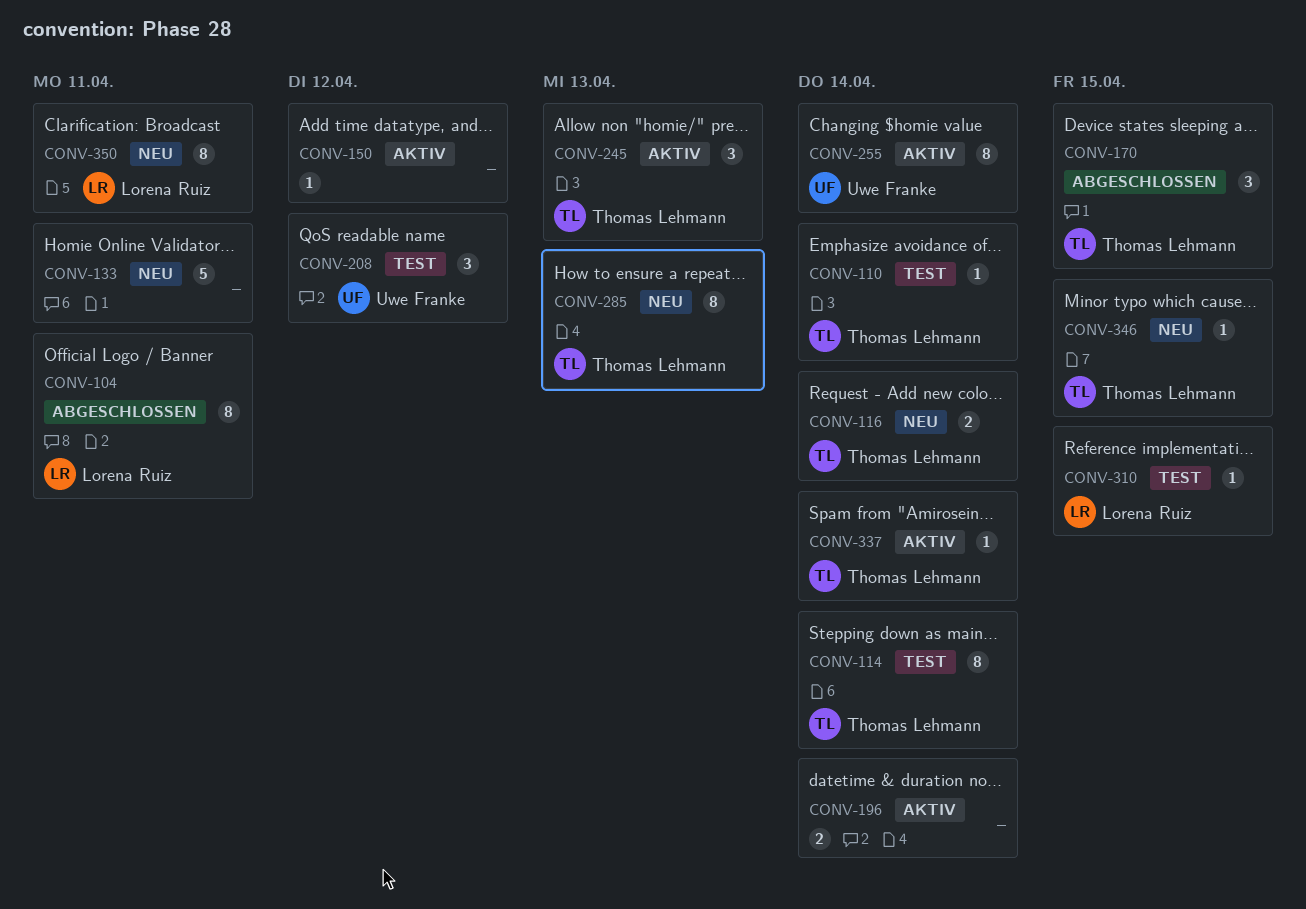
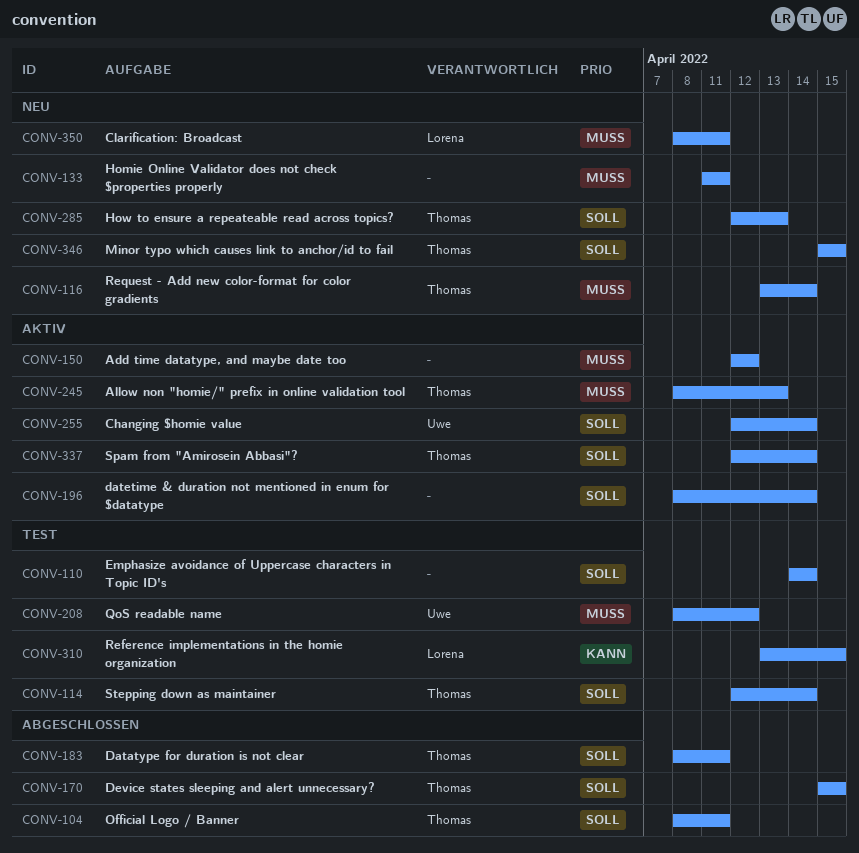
CONV-104, owner: Lorena Ruiz -> Thomas Lehmann
CONV-110, owner: Thomas Lehmann -> none
CONV-183: none -> present

